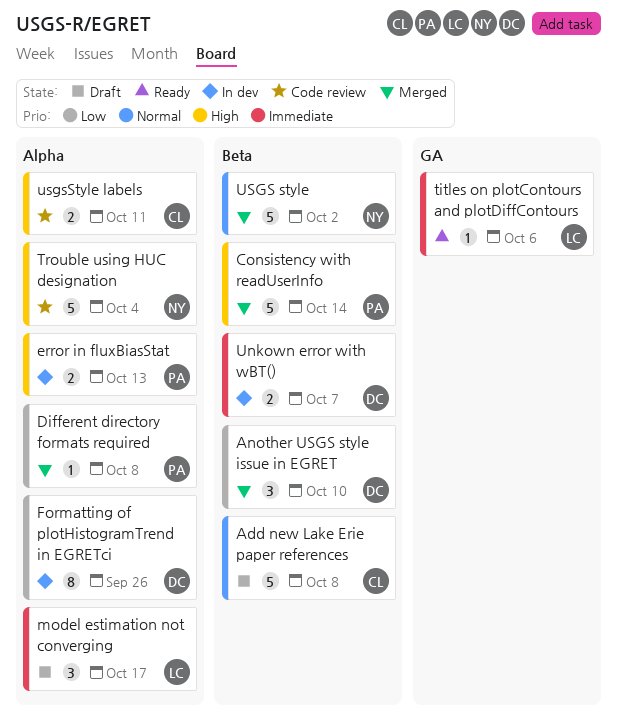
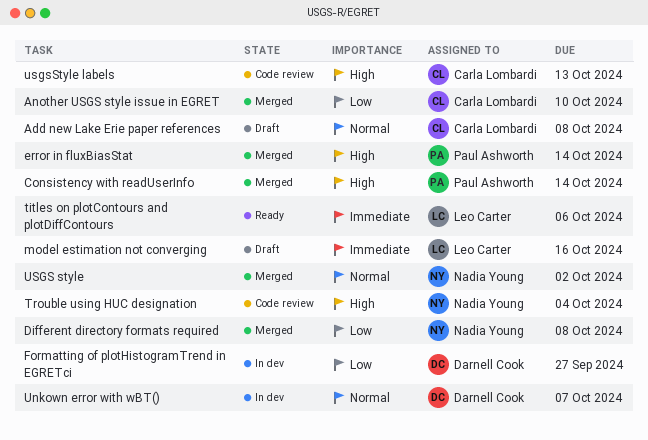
Another USGS style issue in EGRET, owner: Darnell Cook -> Carla Lombardi
Different directory formats required, owner: Paul Ashworth -> Nadia Young
error in fluxBiasStat, status: In dev -> Merged
error in fluxBiasStat, due: Oct 13 -> Oct 14
Formatting of plotHistogramTrend in EGRETci, due: Sep 26 -> Sep 27
model estimation not converging, due: Oct 17 -> Oct 16
Unkown error with wBT(), priority: Immediate -> Normal
usgsStyle labels, due: Oct 11 -> Oct 13

